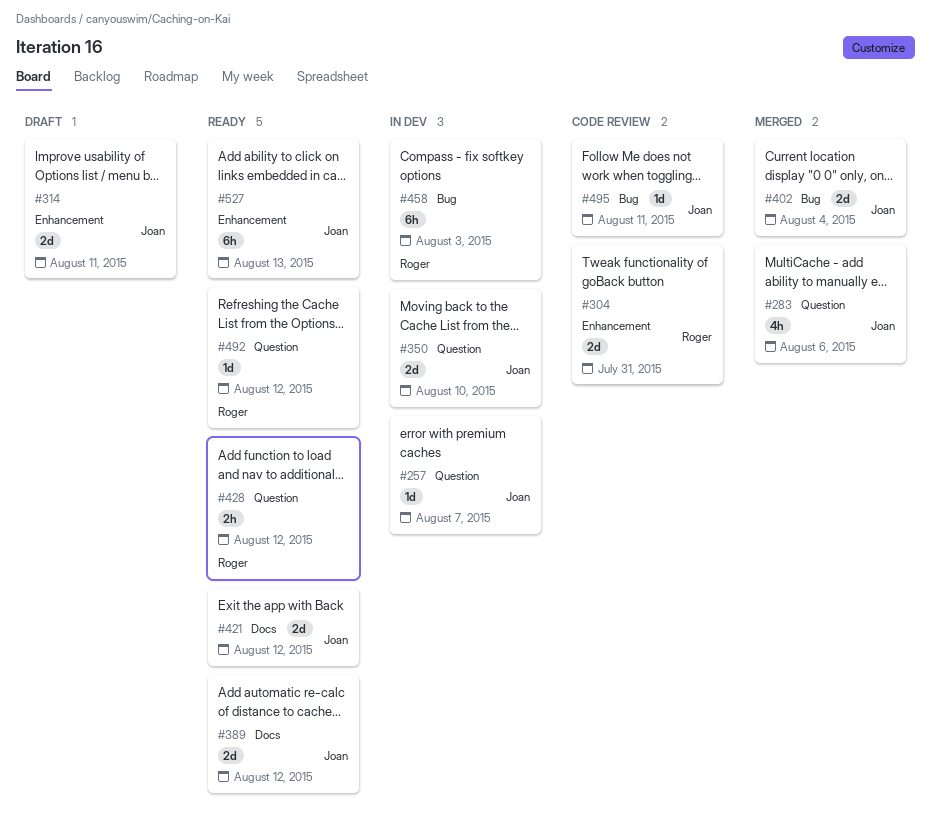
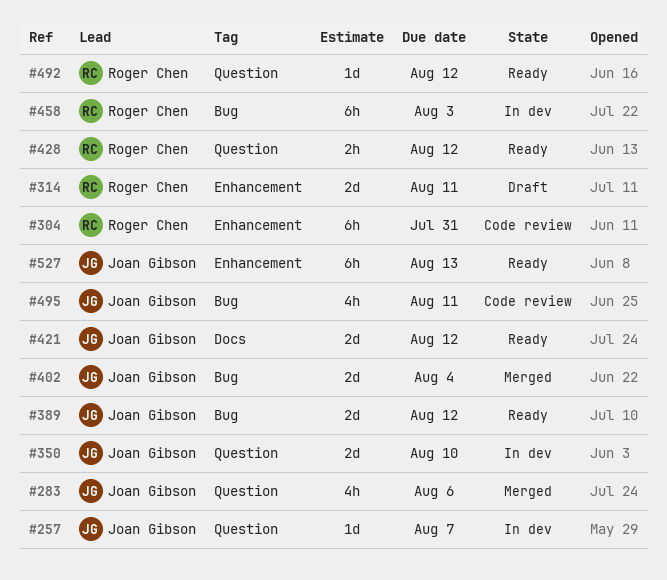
#304, estimate: 2d -> 6h
#314, owner: Joan Gibson -> Roger Chen
#389, label: Docs -> Bug
#495, estimate: 1d -> 4h

